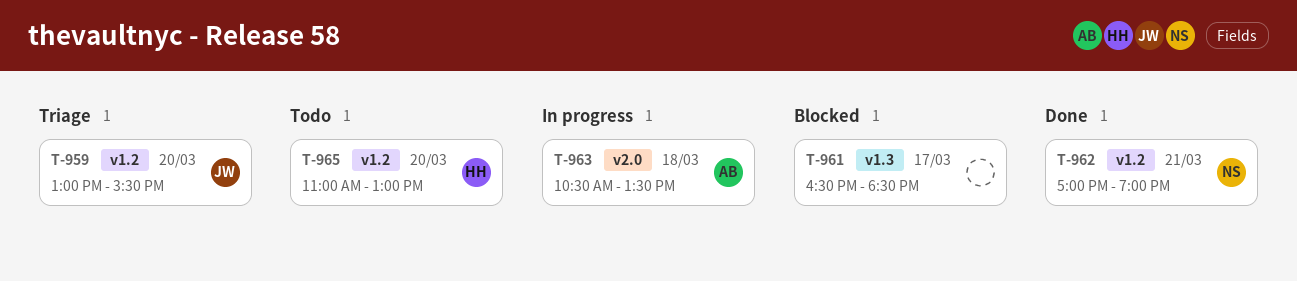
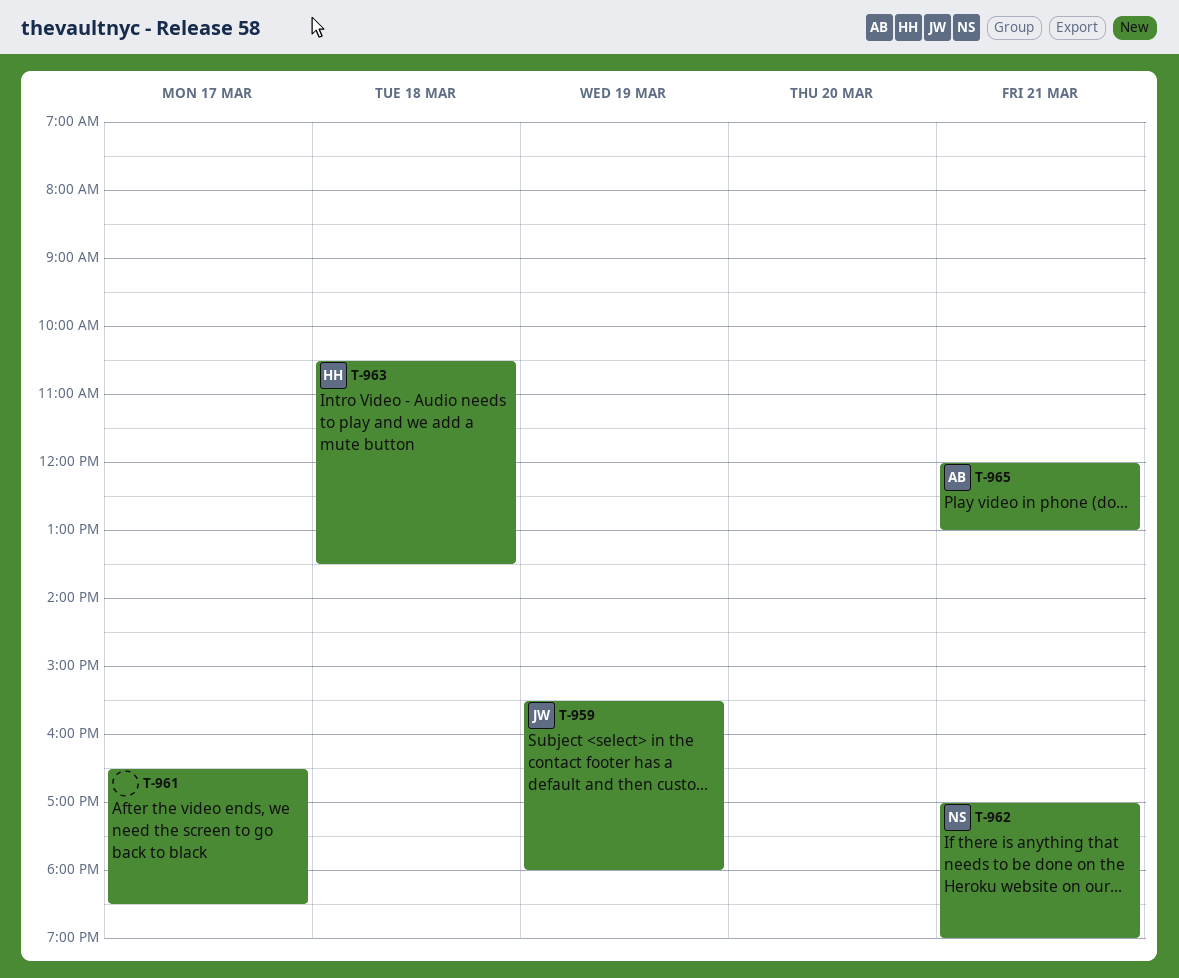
T-959, day: Mar 20 -> Mar 19
T-959, begins: 13:00 -> 15:30
T-959, ends: 15:30 -> 18:00
T-963, owner: AB -> HH
T-965, owner: HH -> AB
T-965, day: Mar 20 -> Mar 21
T-965, begins: 11:00 -> 12:00

